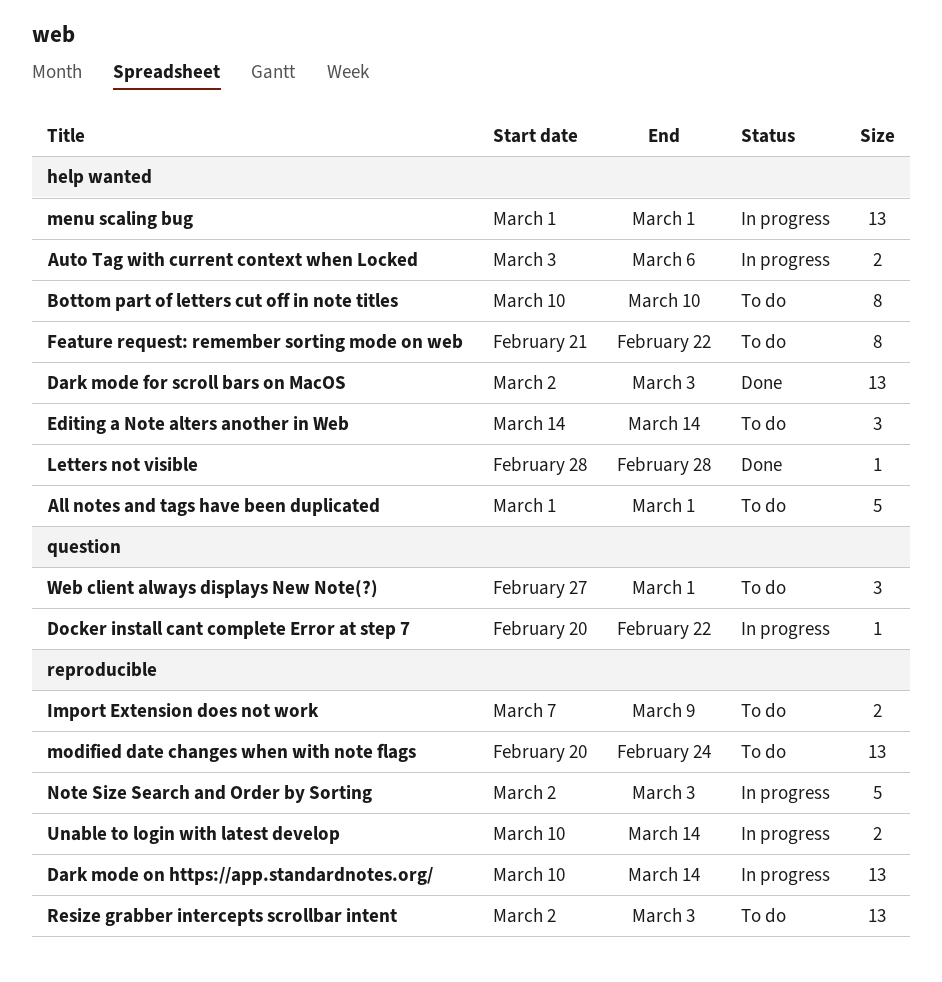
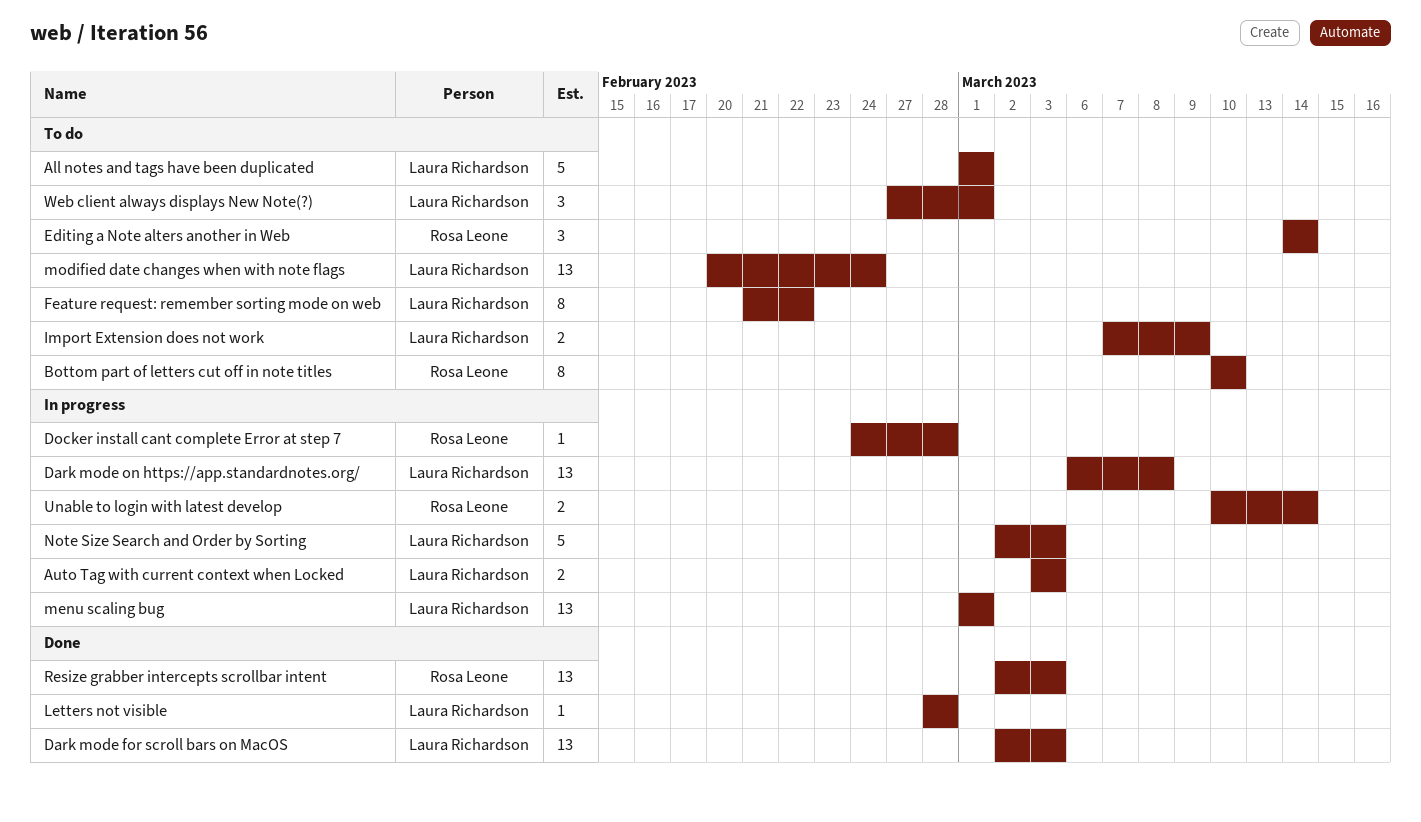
Auto Tag with current context when Locked, due: Mar 6 -> Mar 3
Dark mode on https://app.standardnotes.org/, start: Mar 10 -> Mar 6
Dark mode on https://app.standardnotes.org/, due: Mar 14 -> Mar 8
Docker install cant complete Error at step 7, start: Feb 20 -> Feb 24
Docker install cant complete Error at step 7, due: Feb 22 -> Feb 28
Resize grabber intercepts scrollbar intent, status: To do -> Done

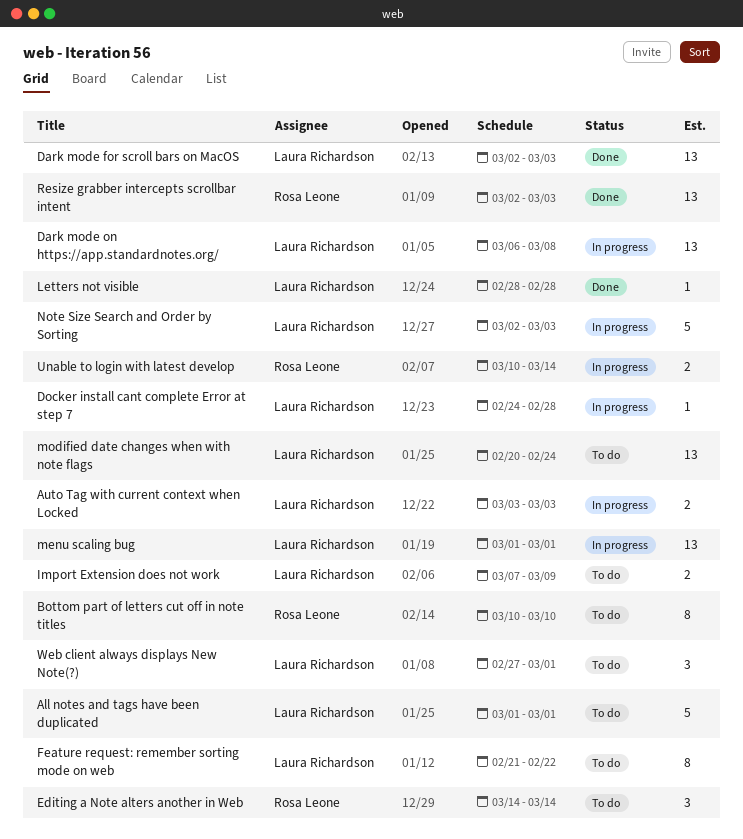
Docker install cant complete Error at step 7, owner: Rosa Leone -> Laura Richardson

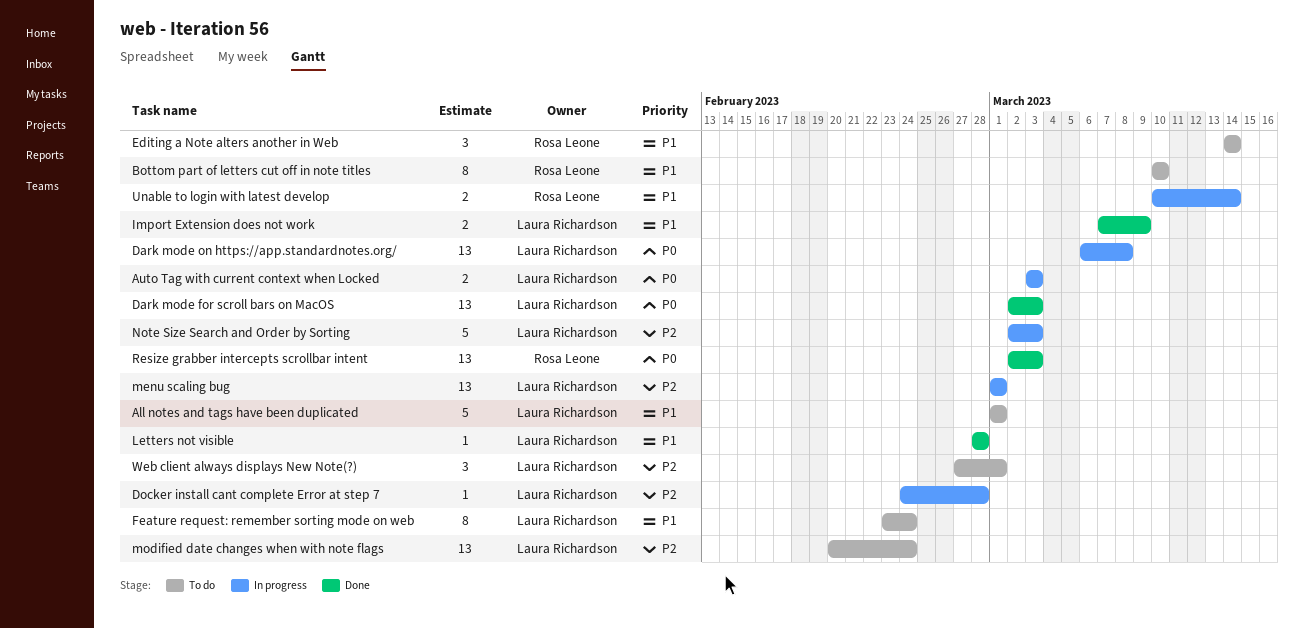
Feature request: remember sorting mode on web, start: Feb 21 -> Feb 23
Feature request: remember sorting mode on web, due: Feb 22 -> Feb 24
Import Extension does not work, status: To do -> Done

